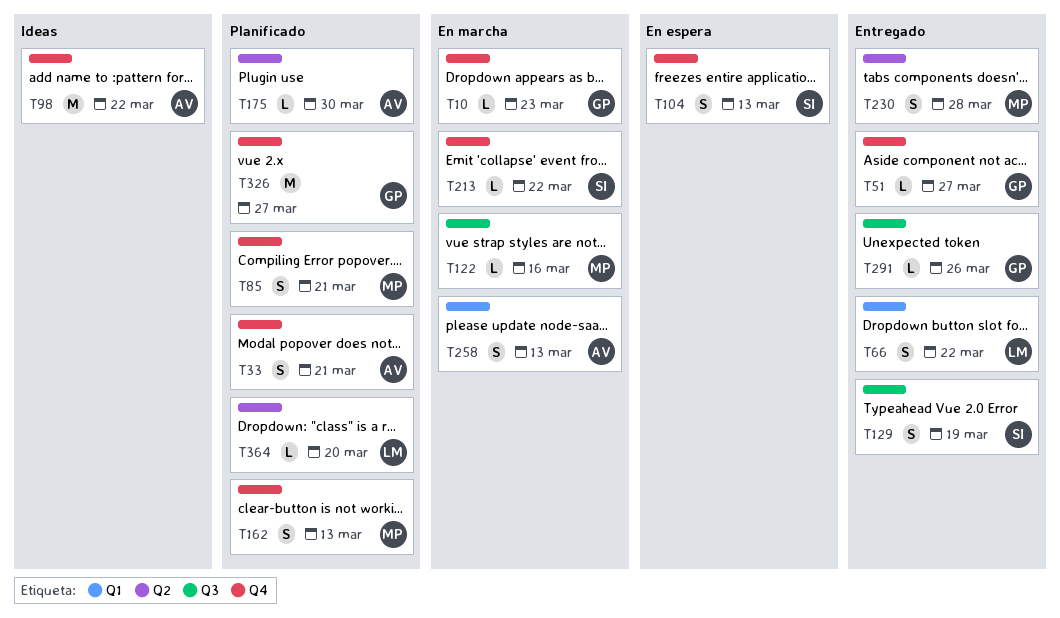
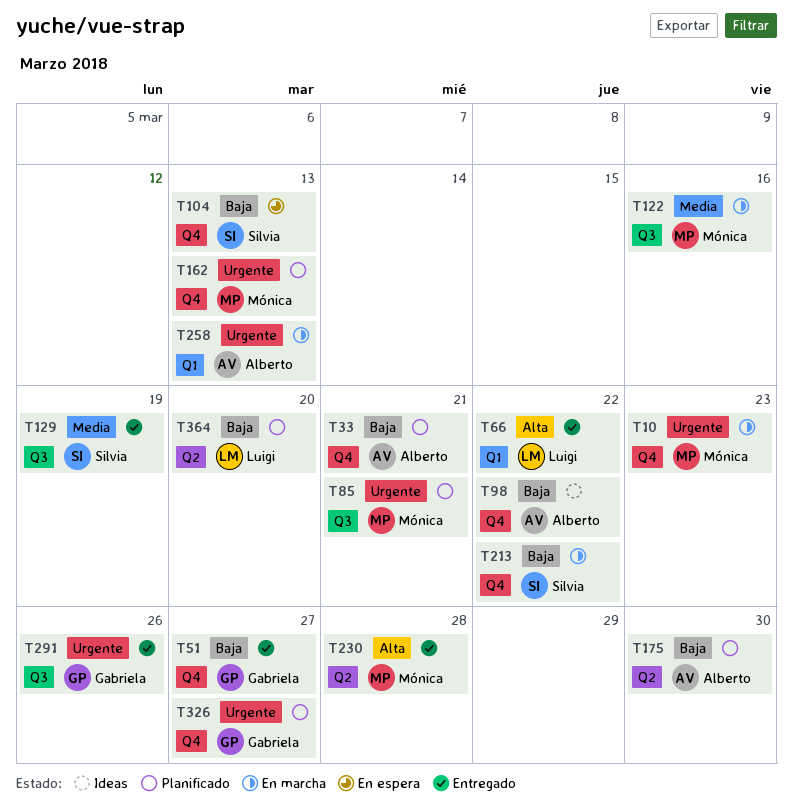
T10, owner: Gabriela -> Mónica
T85, label: Q4 -> Q3

